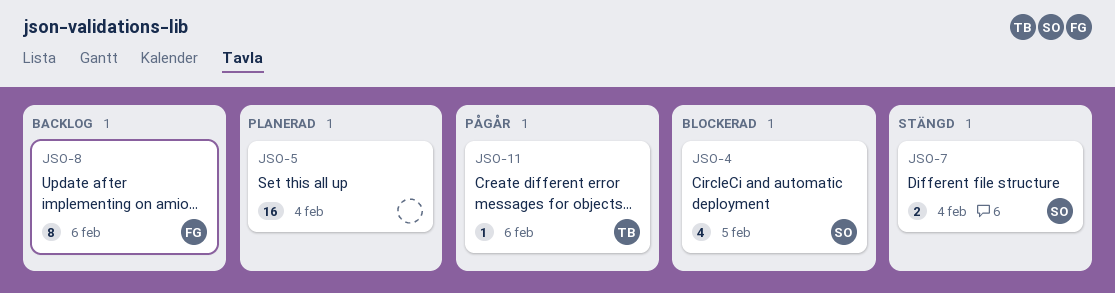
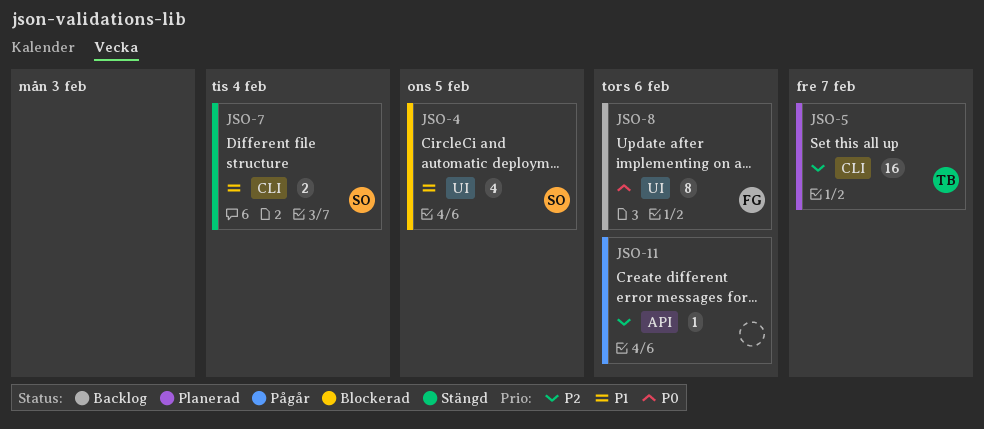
JSO-5, owner: none -> TB
JSO-5, due: Feb 4 -> Feb 7
JSO-11, owner: TB -> none

